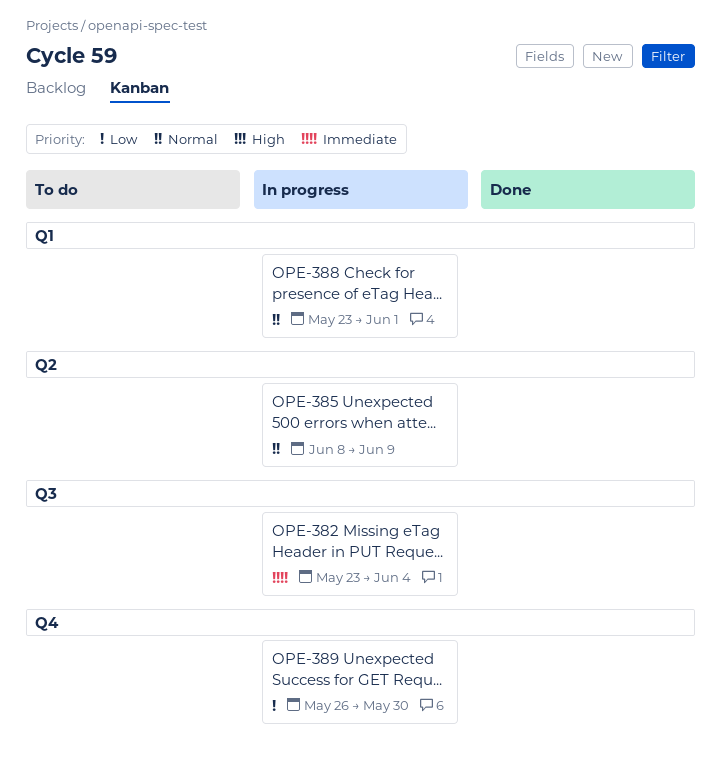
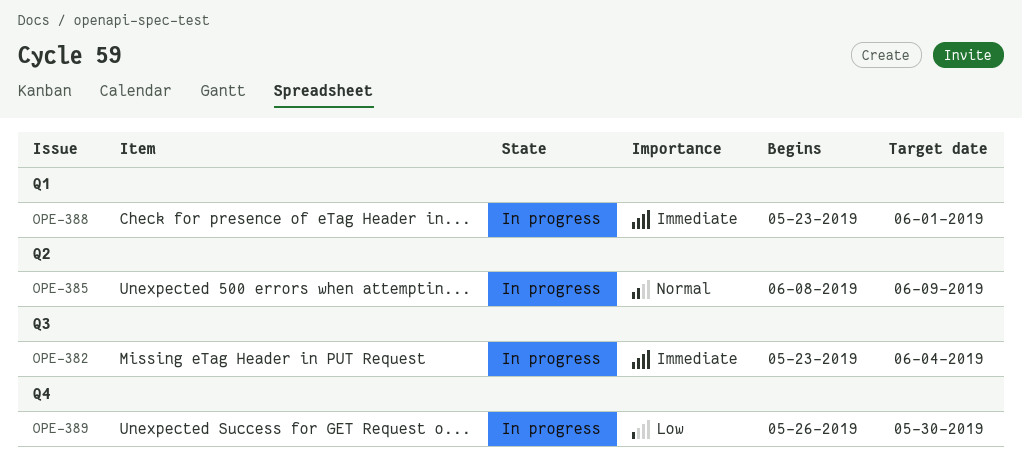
OPE-388, priority: Normal -> Immediate

